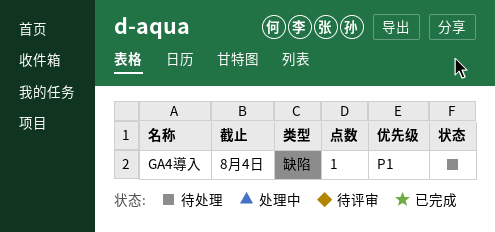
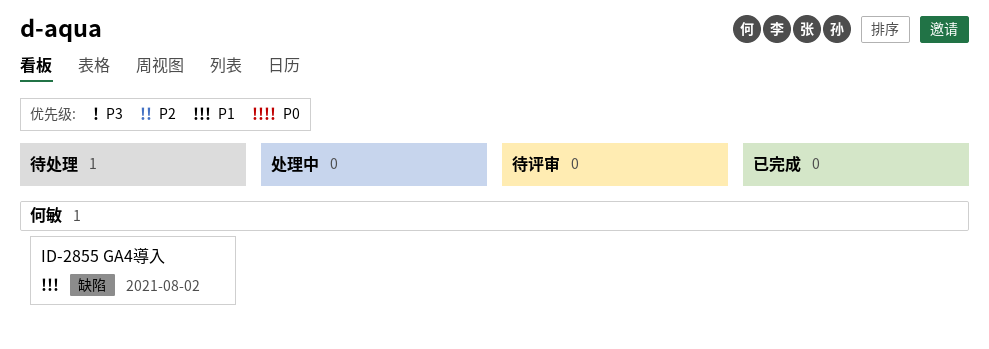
GA4導入, due: Aug 4 -> Aug 2

